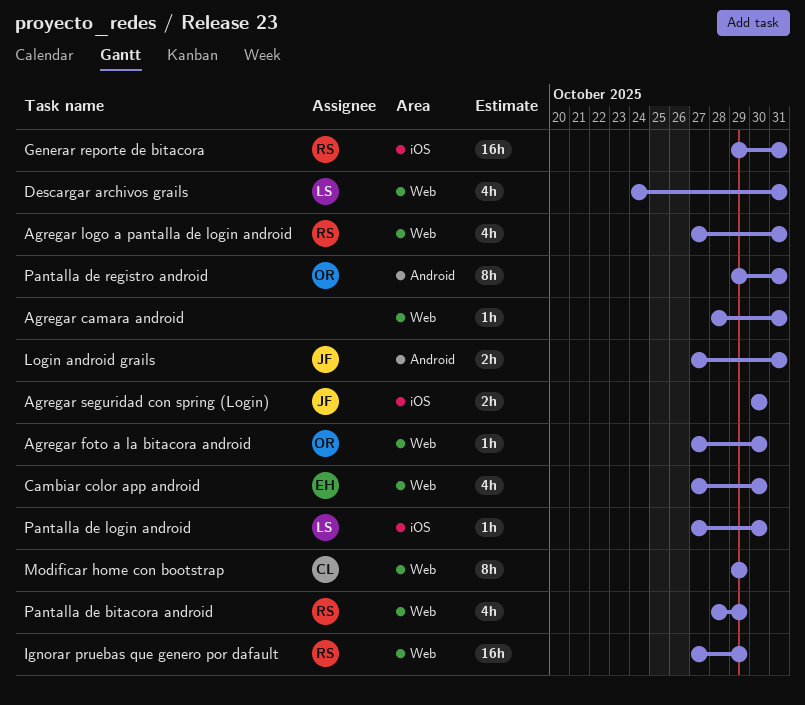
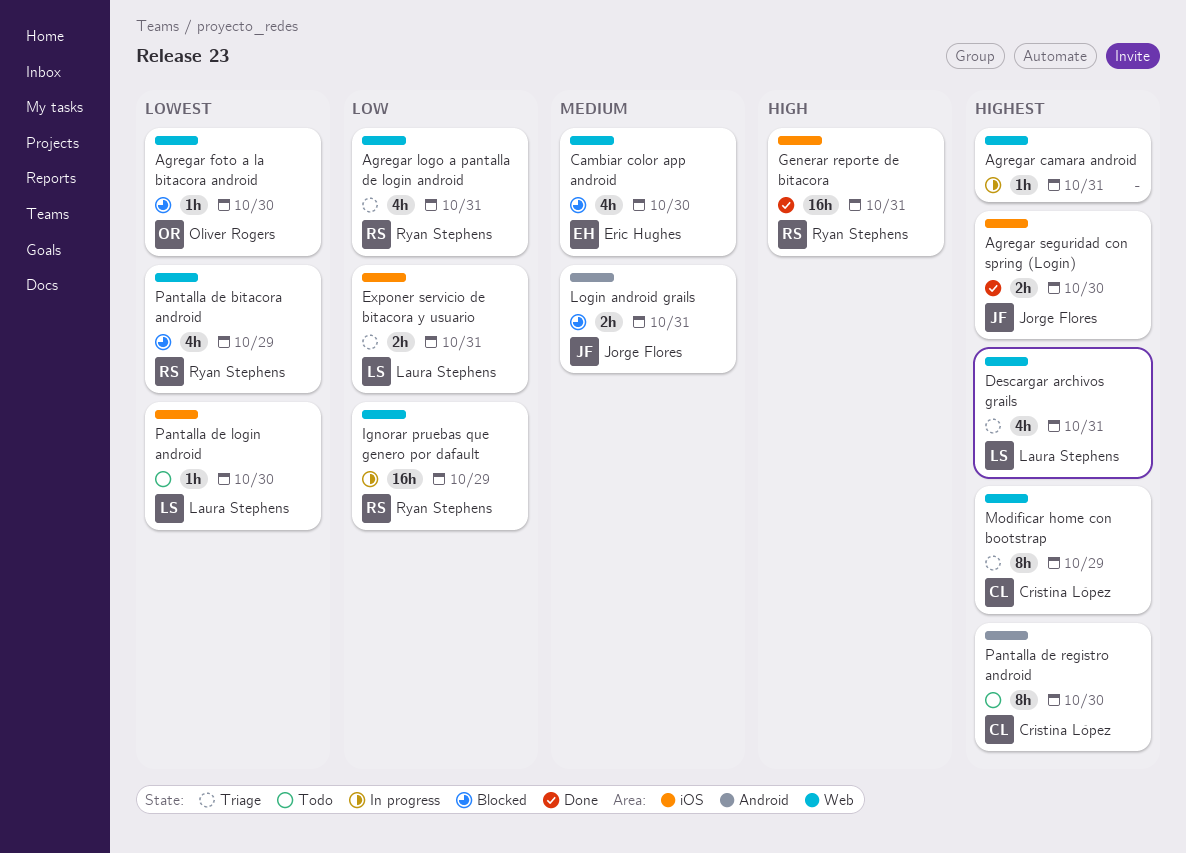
Exponer servicio de bitacora y usuario: none -> present
Pantalla de registro android, owner: Oliver Rogers -> Cristina López
Pantalla de registro android, due: Oct 31 -> Oct 30

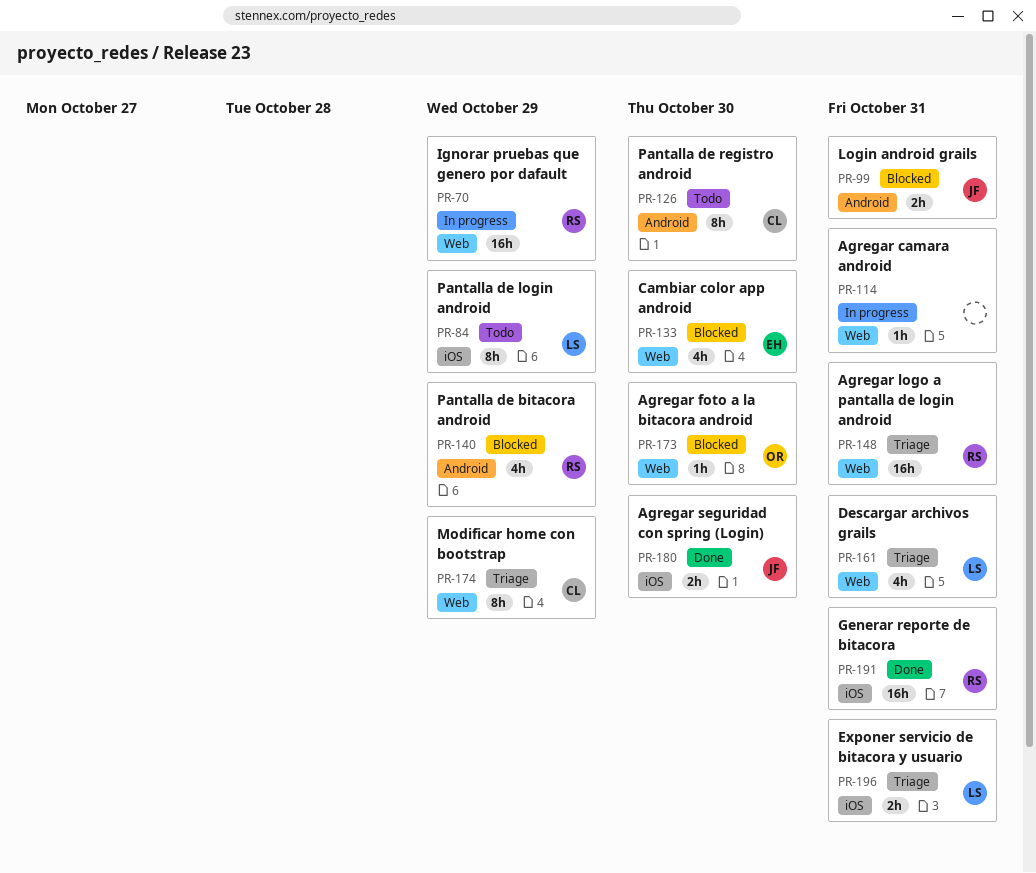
Agregar logo a pantalla de login android, estimate: 4h -> 16h
Pantalla de bitacora android, label: Web -> Android
Pantalla de login android, estimate: 1h -> 8h
Pantalla de login android, due: Oct 30 -> Oct 29

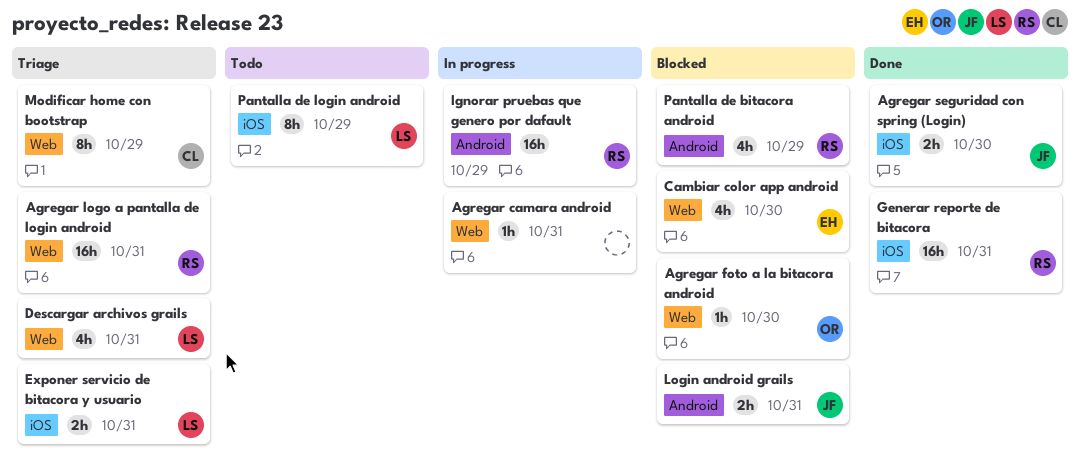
Ignorar pruebas que genero por dafault, label: Web -> Android
Pantalla de registro android: present -> none

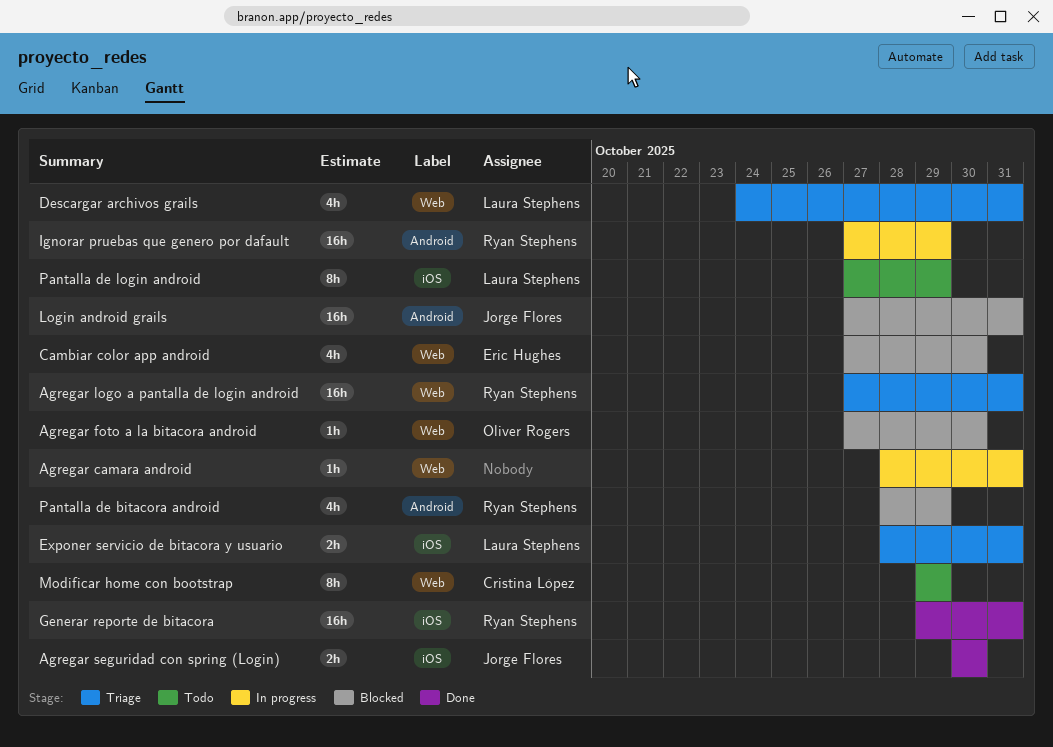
Login android grails, estimate: 2h -> 16h
Modificar home con bootstrap, status: Triage -> Todo

